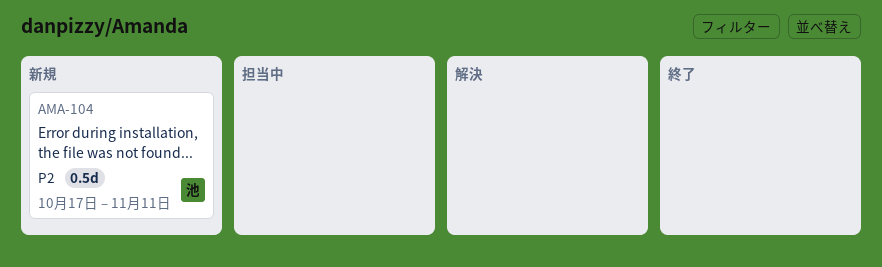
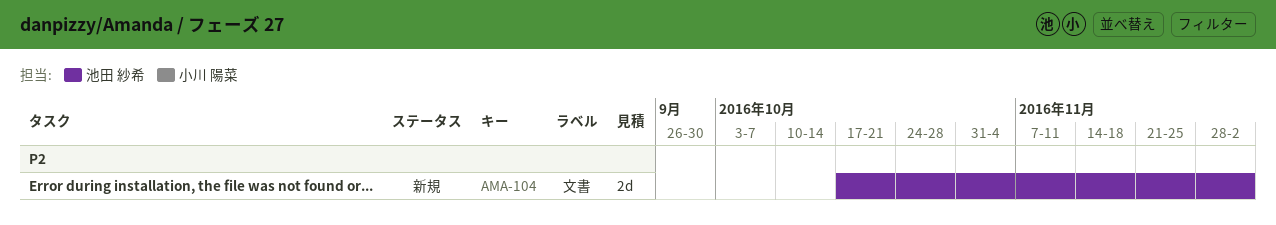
AMA-104, estimate: 0.5d -> 2d
AMA-104, due: Nov 11 -> Dec 2

